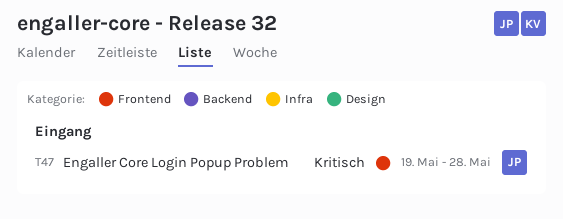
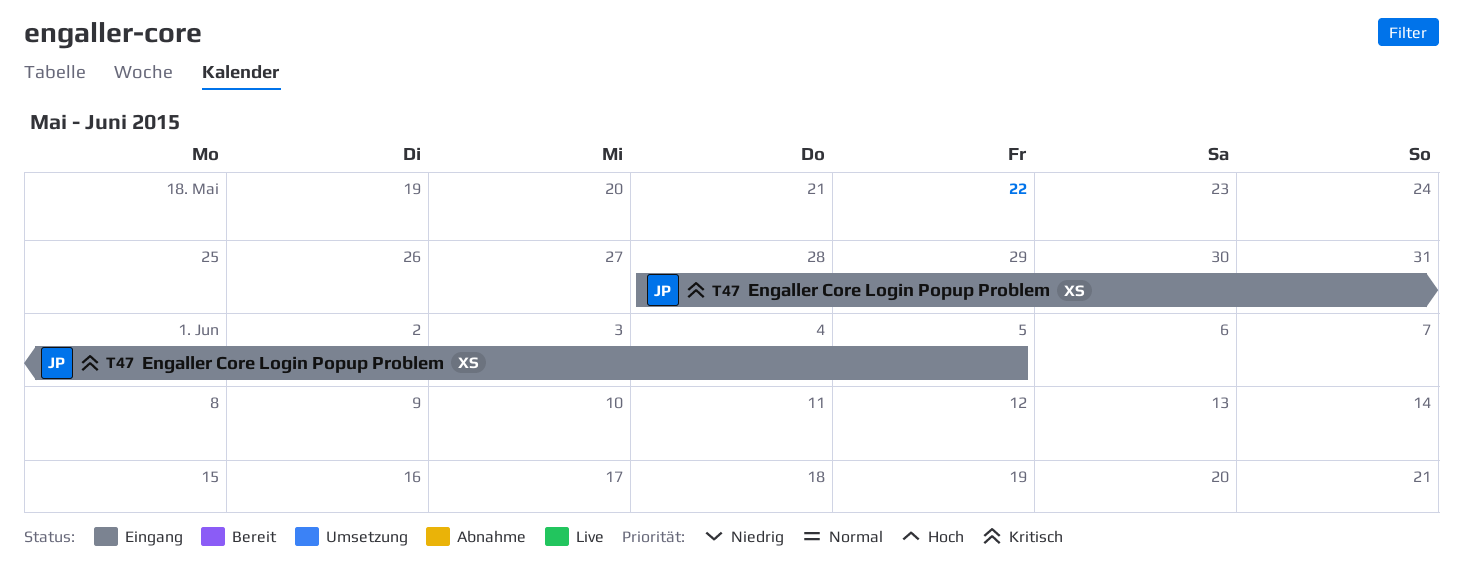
T47, start: May 19 -> May 28
T47, due: May 28 -> Jun 5

